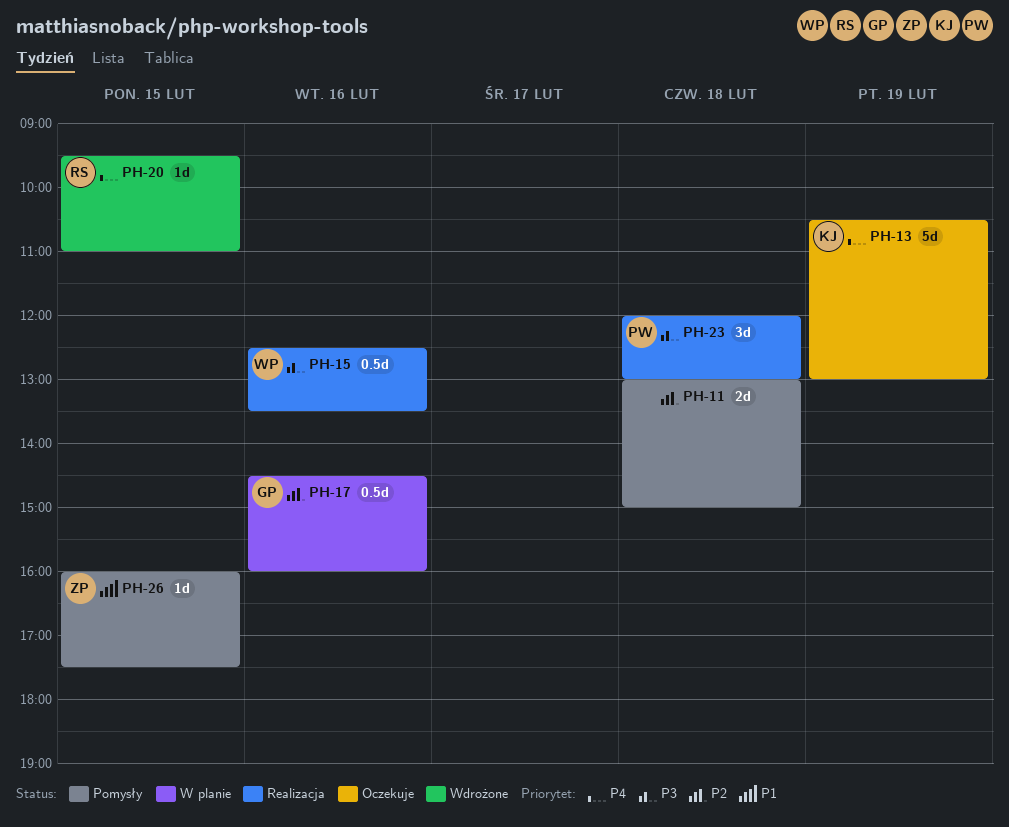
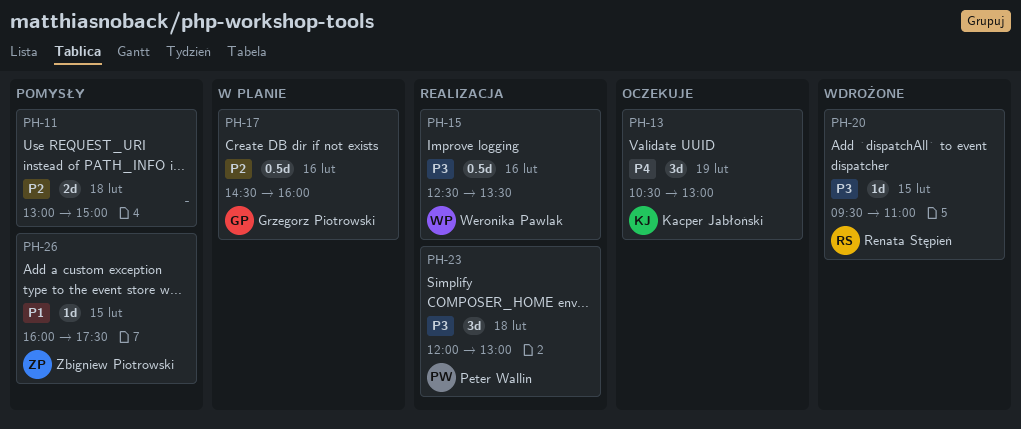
PH-13, estimate: 5d -> 3d
PH-20, priority: P4 -> P3

